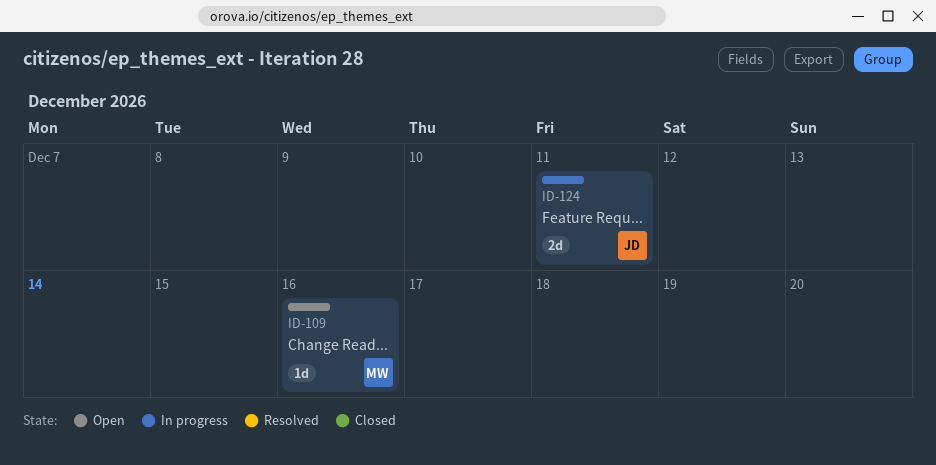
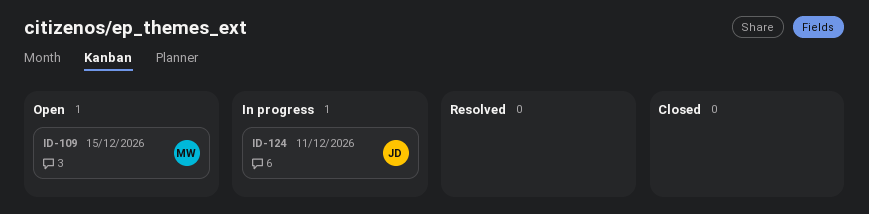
ID-109, due: Dec 16 -> Dec 15

